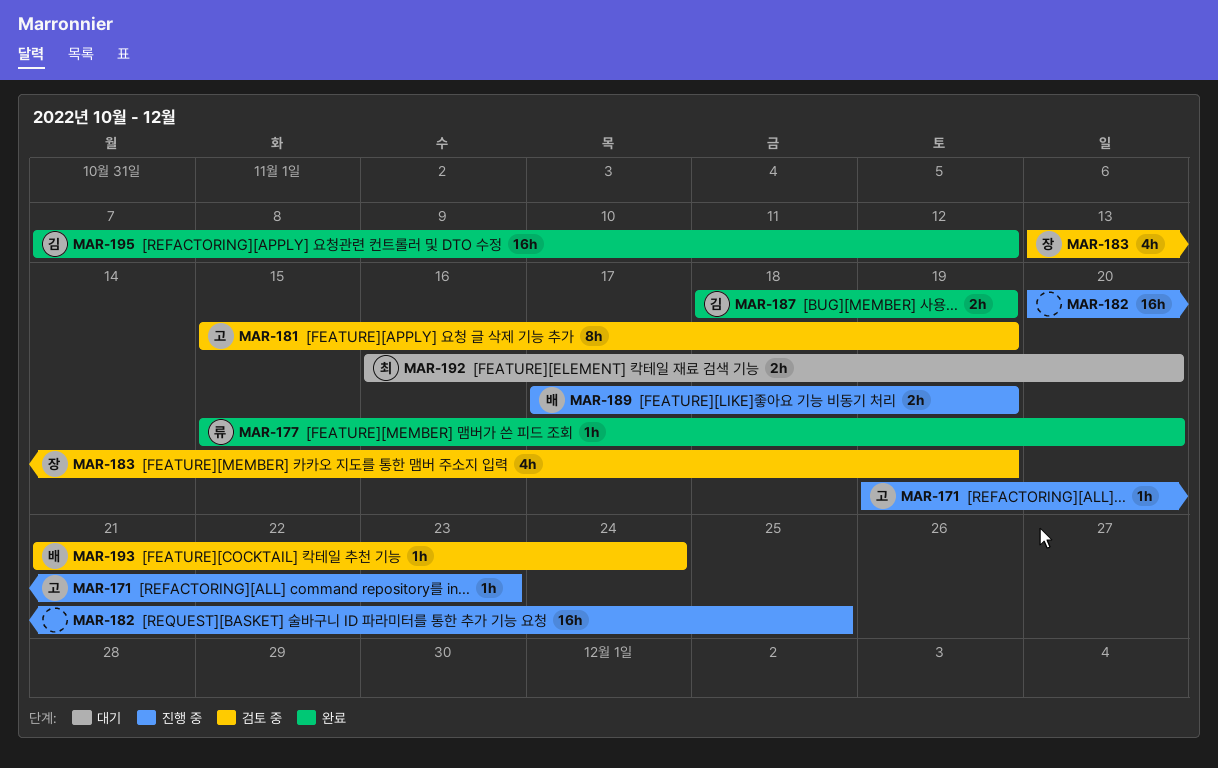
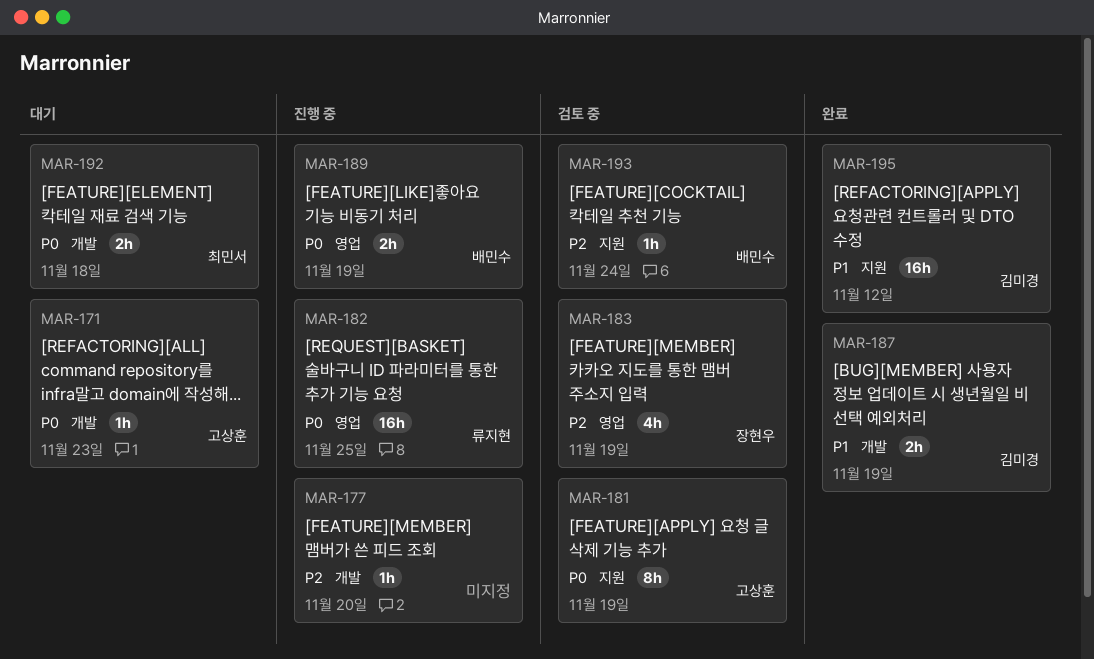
MAR-171, status: 진행 중 -> 대기
MAR-177, status: 완료 -> 진행 중
MAR-177, owner: 류지현 -> none
MAR-182, owner: none -> 류지현
MAR-192, due: Nov 20 -> Nov 18

